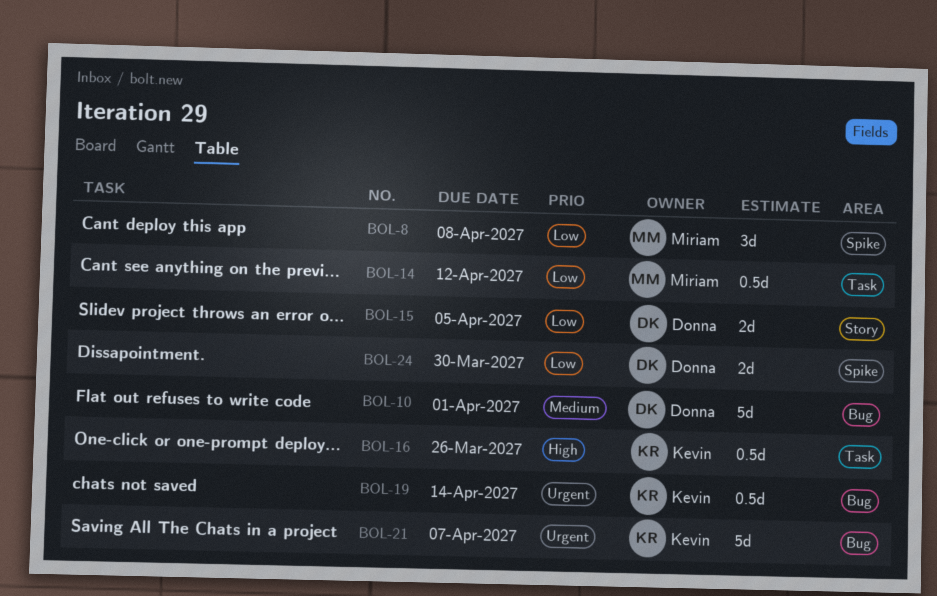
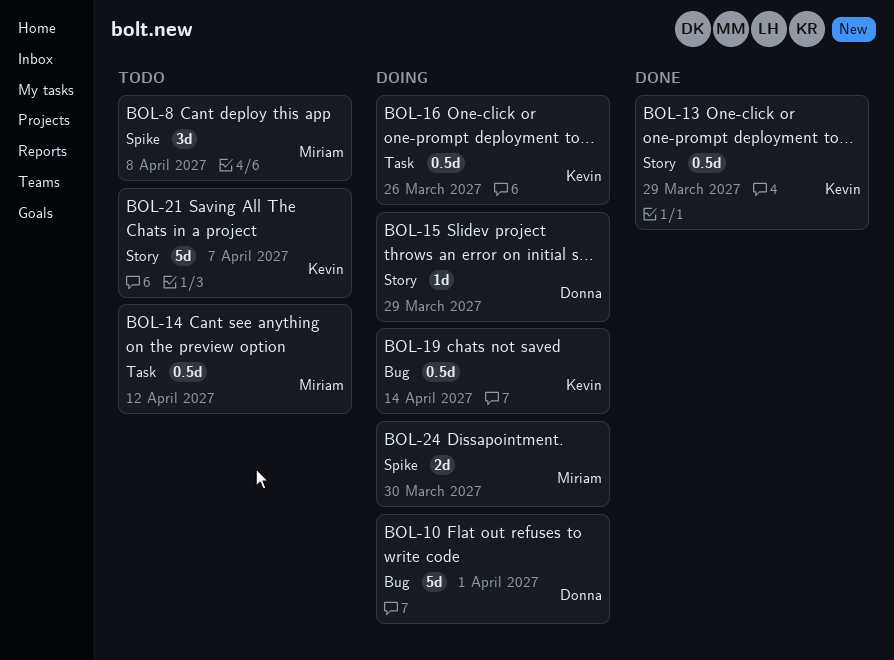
BOL-13: none -> present
BOL-15, estimate: 2d -> 1d
BOL-15, due: Apr 5 -> Mar 29
BOL-21, label: Bug -> Story
BOL-24, owner: Donna -> Miriam

